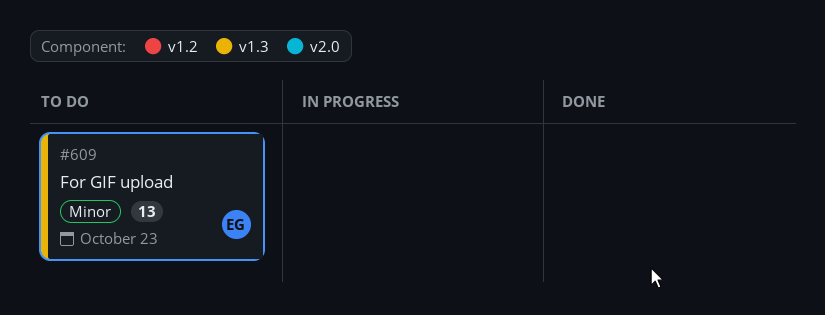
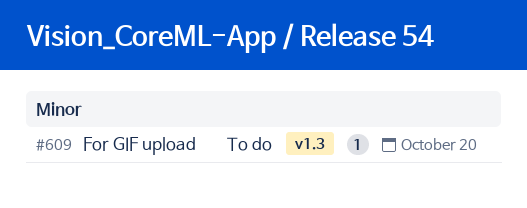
#609, estimate: 13 -> 1
#609, due: Oct 23 -> Oct 20

